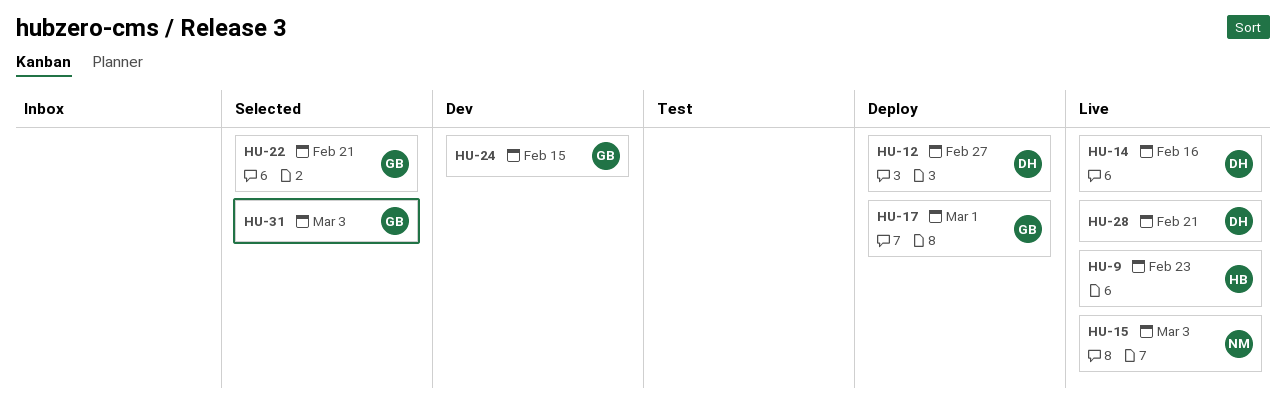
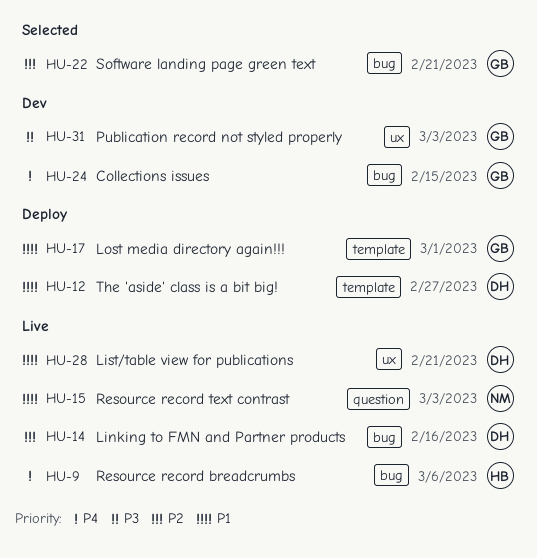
HU-9, due: Feb 23 -> Mar 6
HU-31, status: Selected -> Dev

